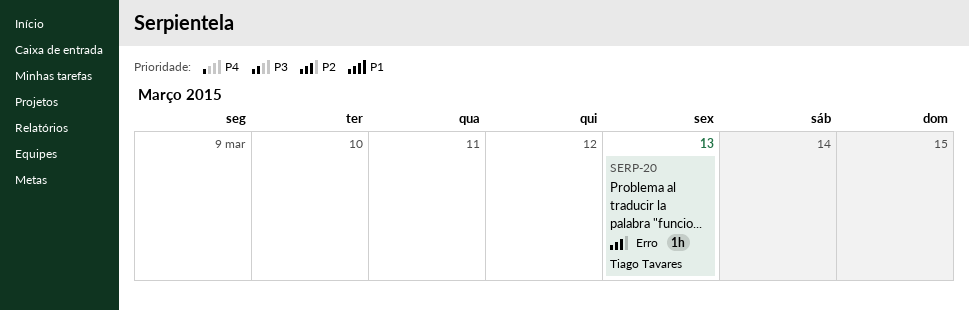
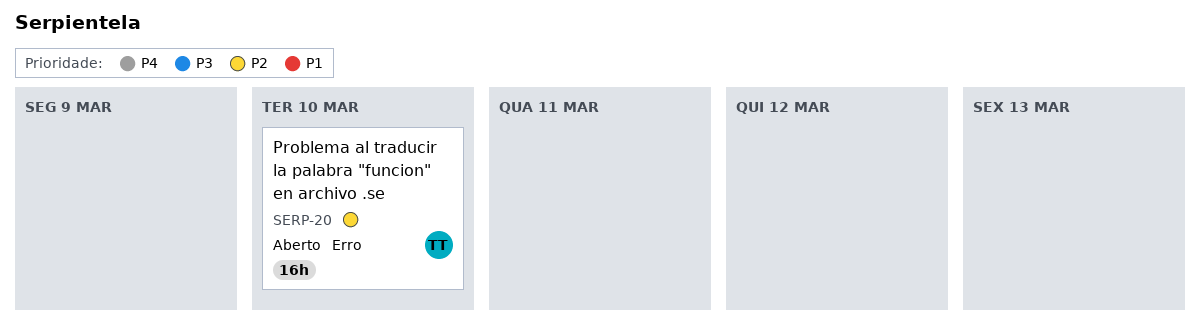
SERP-20, estimate: 1h -> 16h
SERP-20, due: Mar 13 -> Mar 10

